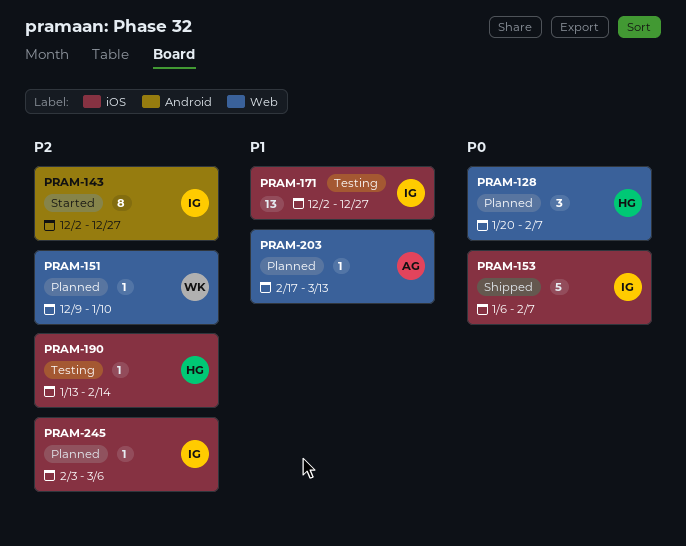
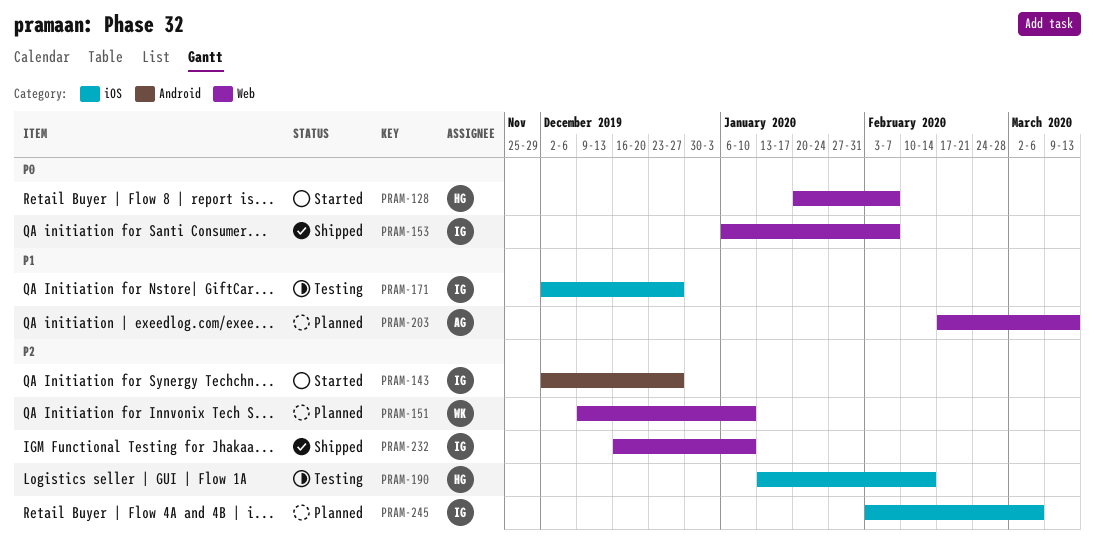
PRAM-128, status: Planned -> Started
PRAM-153, label: iOS -> Web
PRAM-232: none -> present

